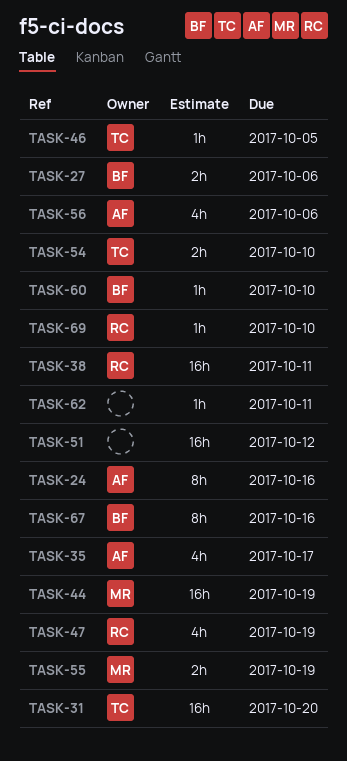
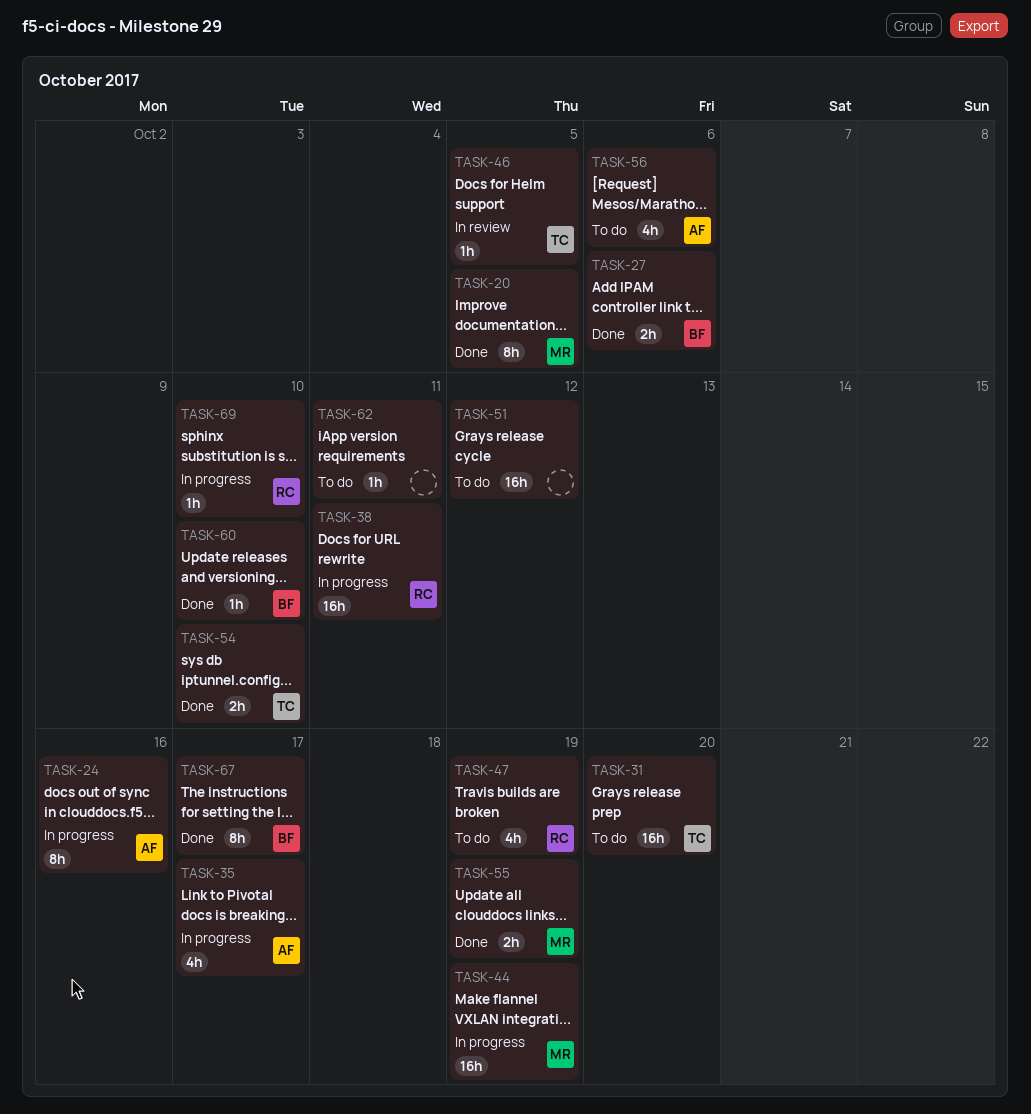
TASK-20: none -> present
TASK-67, due: Oct 16 -> Oct 17

